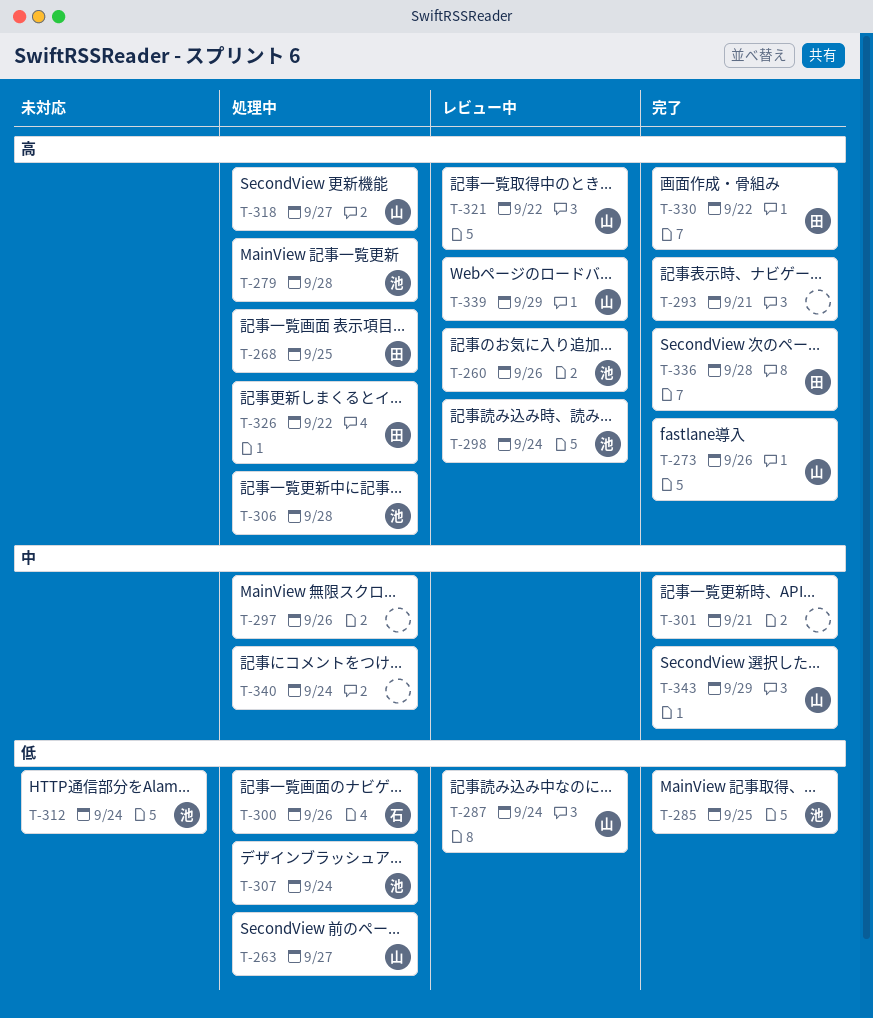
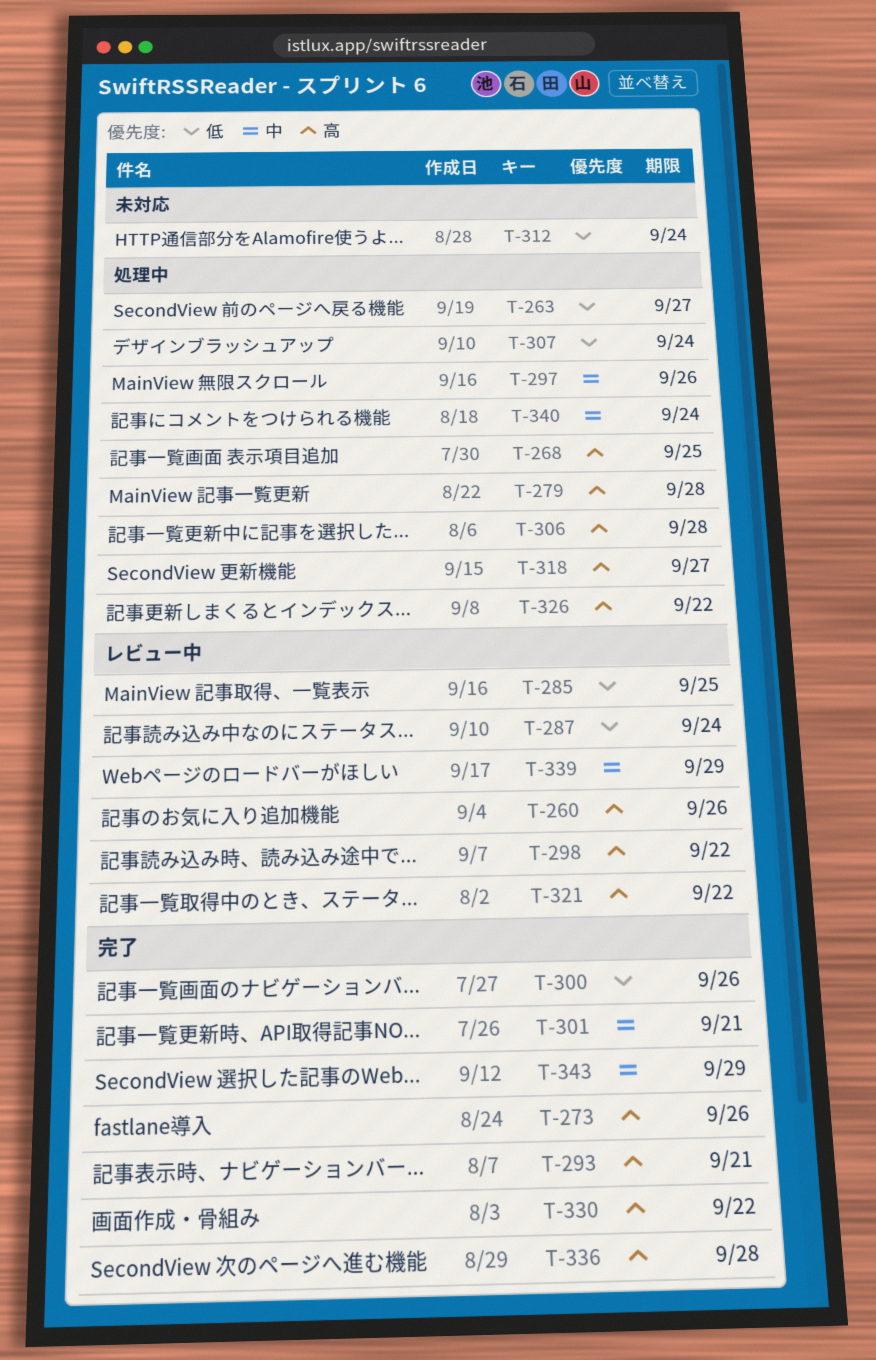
T-285, status: 完了 -> レビュー中
T-298, due: Sep 24 -> Sep 22
T-300, status: 処理中 -> 完了
T-339, priority: 高 -> 中

